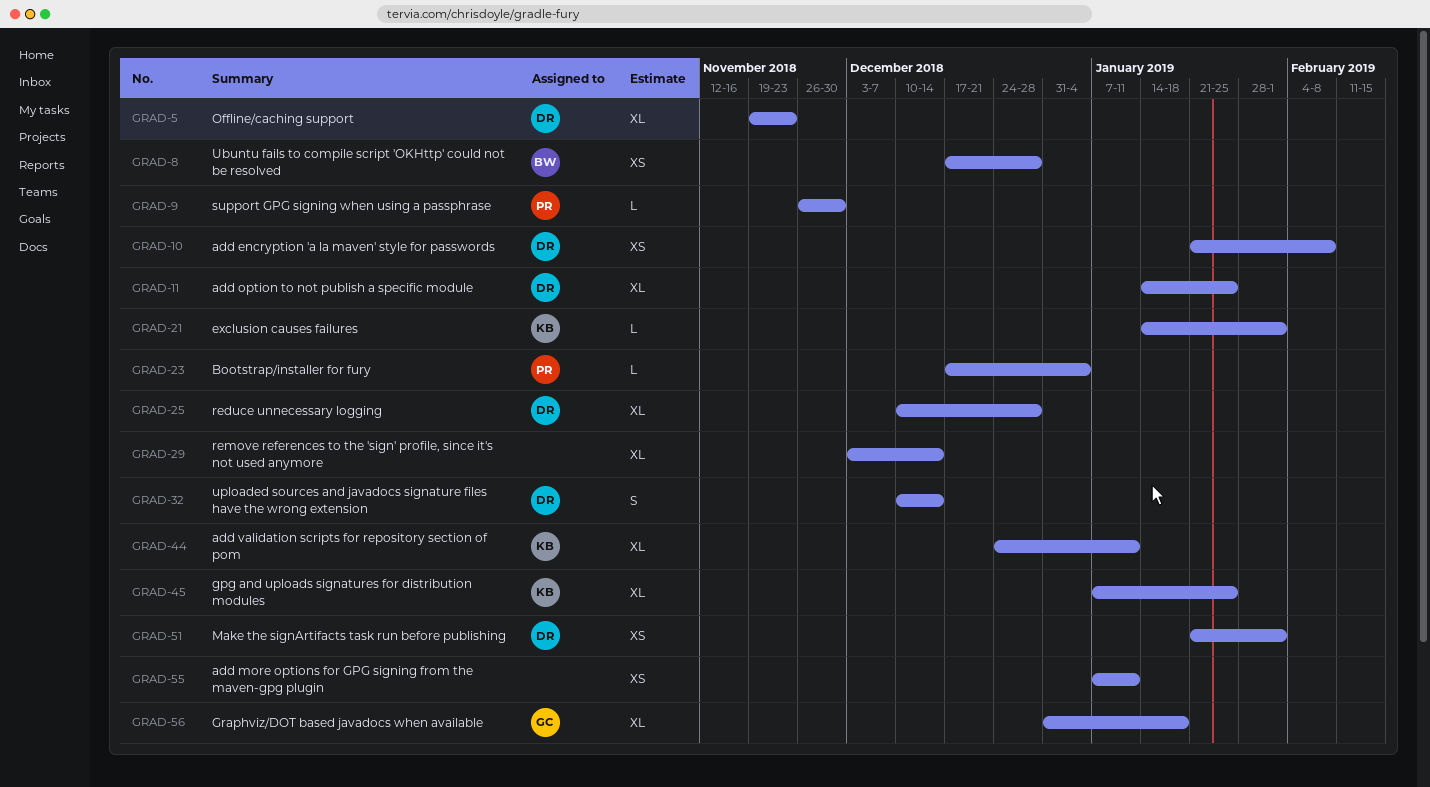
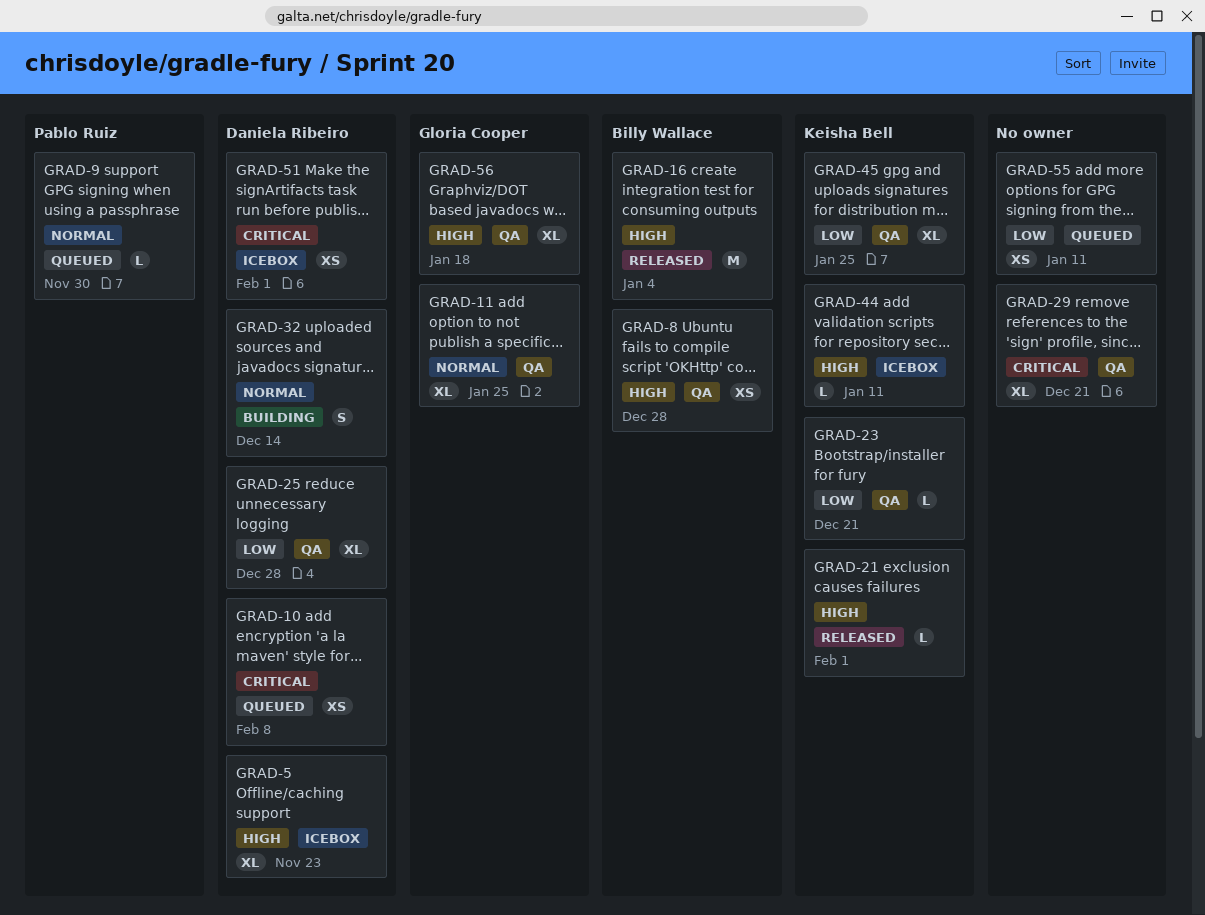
GRAD-11, owner: Daniela Ribeiro -> Gloria Cooper
GRAD-16: none -> present
GRAD-23, owner: Pablo Ruiz -> Keisha Bell
GRAD-23, due: Jan 4 -> Dec 21
GRAD-29, due: Dec 14 -> Dec 21
GRAD-44, estimate: XL -> L

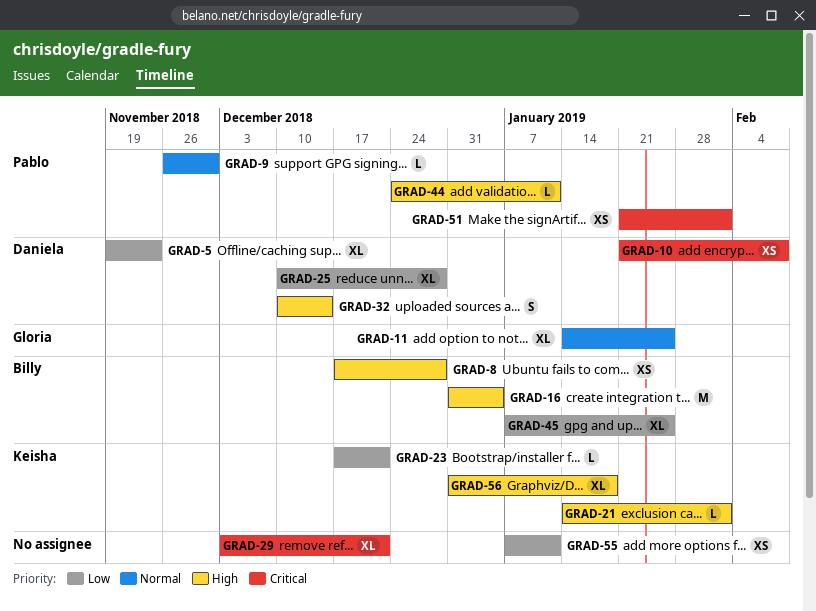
GRAD-5, priority: High -> Low
GRAD-32, priority: Normal -> High
GRAD-44, owner: Keisha Bell -> Pablo Ruiz
GRAD-45, owner: Keisha Bell -> Billy Wallace
GRAD-51, owner: Daniela Ribeiro -> Pablo Ruiz
GRAD-56, owner: Gloria Cooper -> Keisha Bell

